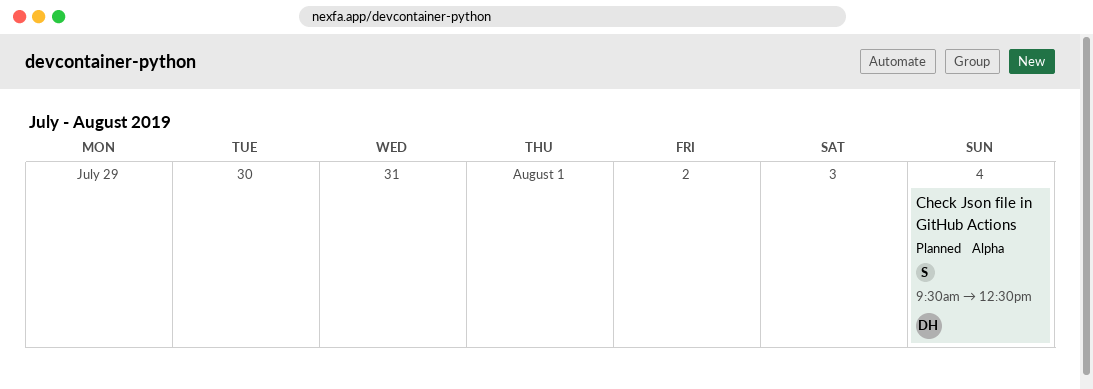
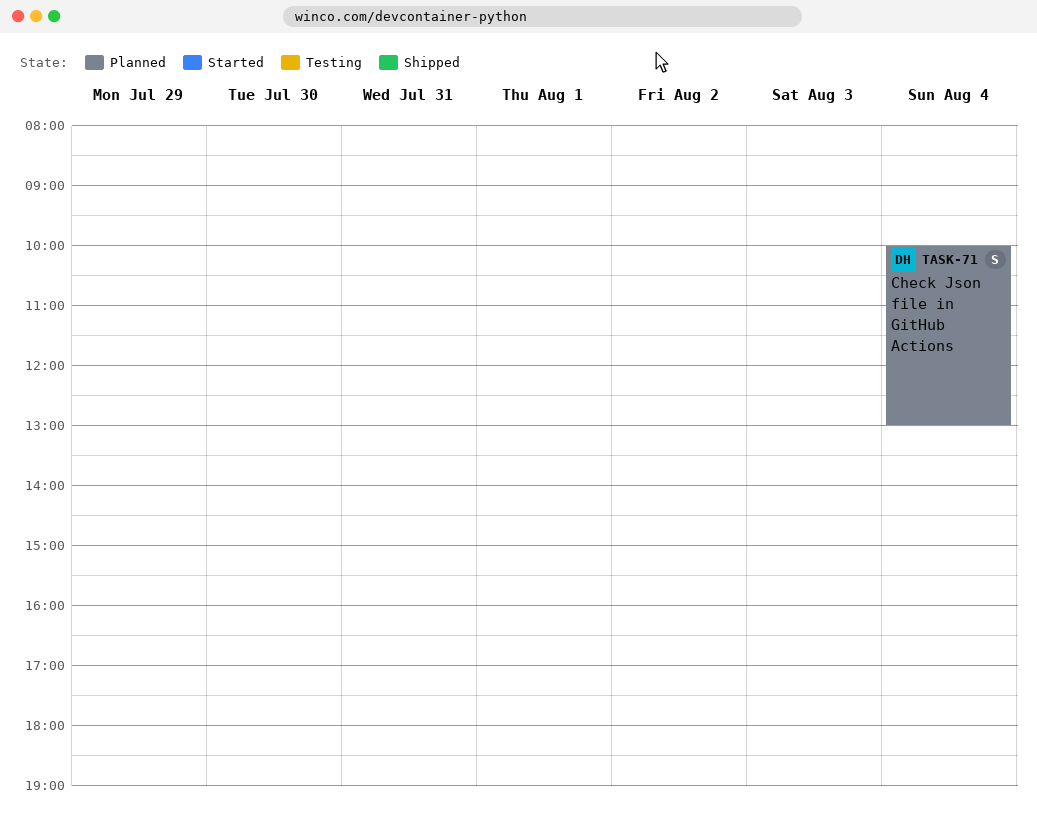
Check Json file in GitHub Actions, begins: 09:30 -> 10:00
Check Json file in GitHub Actions, ends: 12:30 -> 13:00

